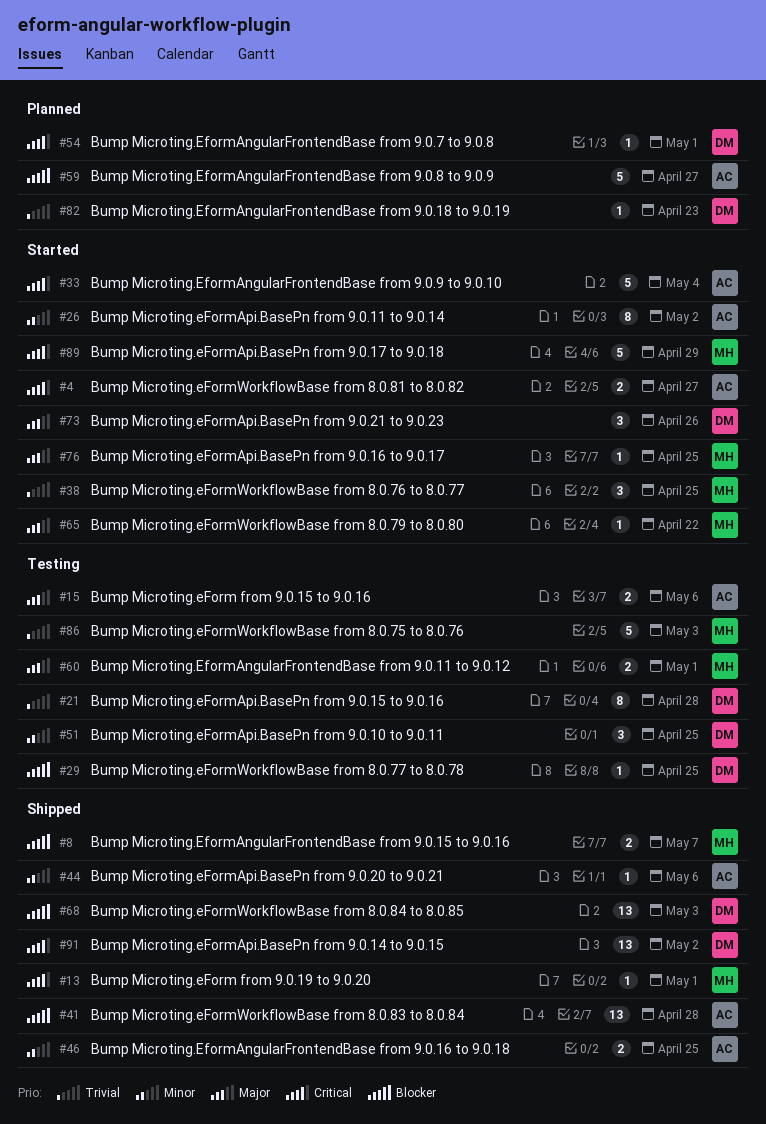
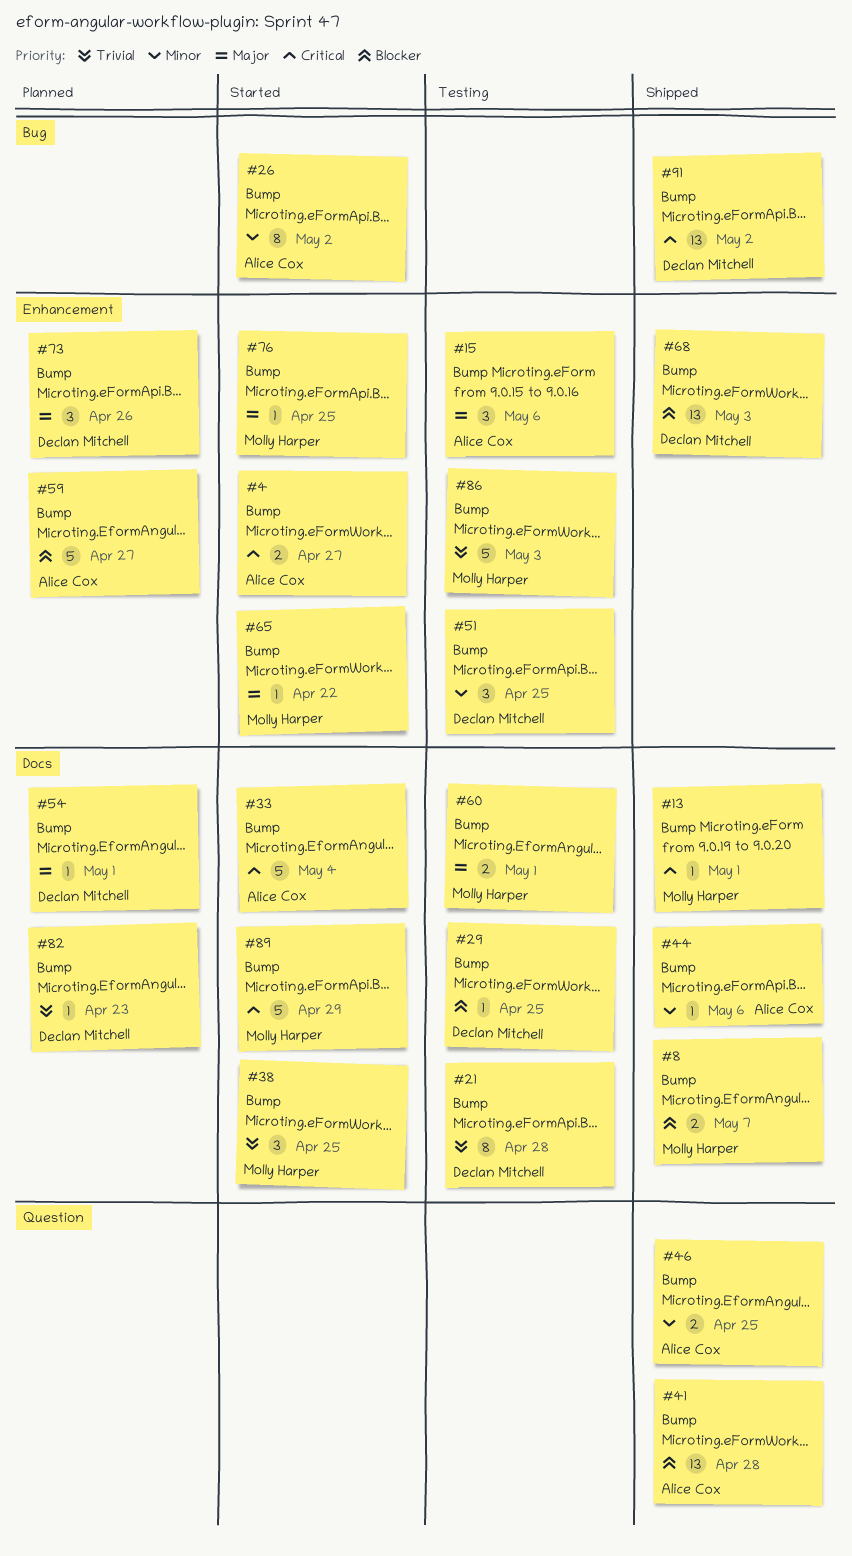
#15, estimate: 2 -> 3
#54, priority: Critical -> Major
#73, status: Started -> Planned

